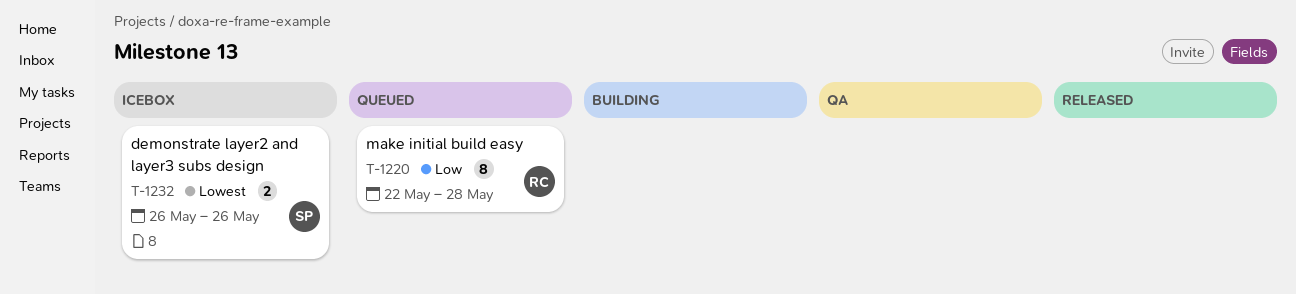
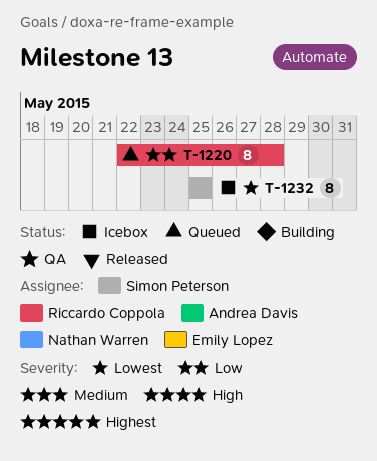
T-1232, estimate: 2 -> 8
T-1232, start: May 26 -> May 25
T-1232, due: May 26 -> May 25

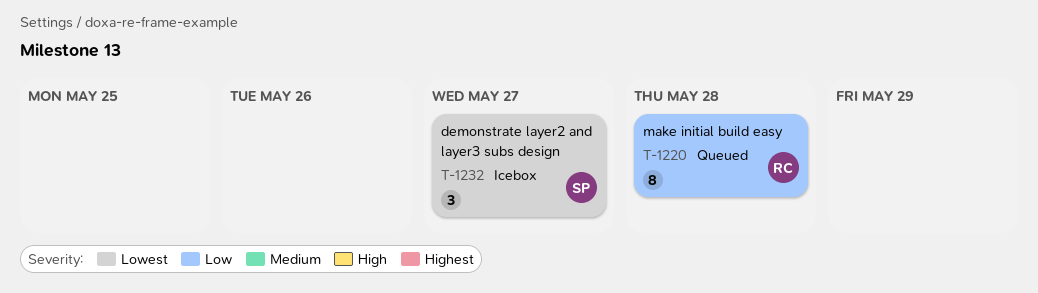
T-1232, estimate: 8 -> 3
T-1232, due: May 25 -> May 27

